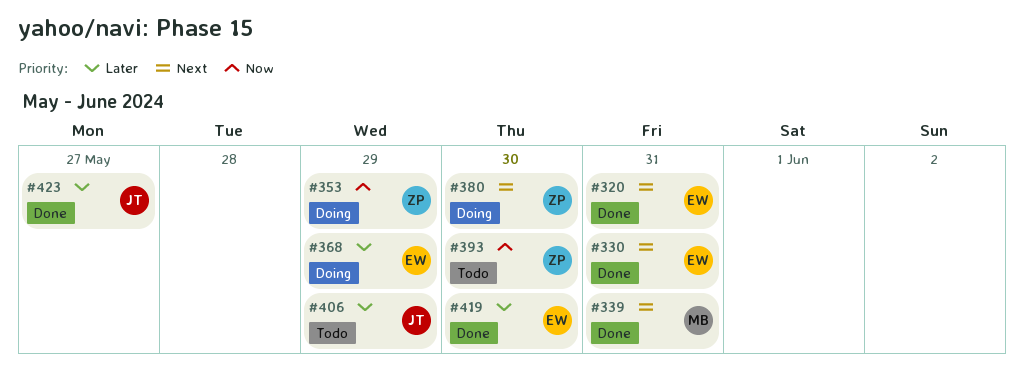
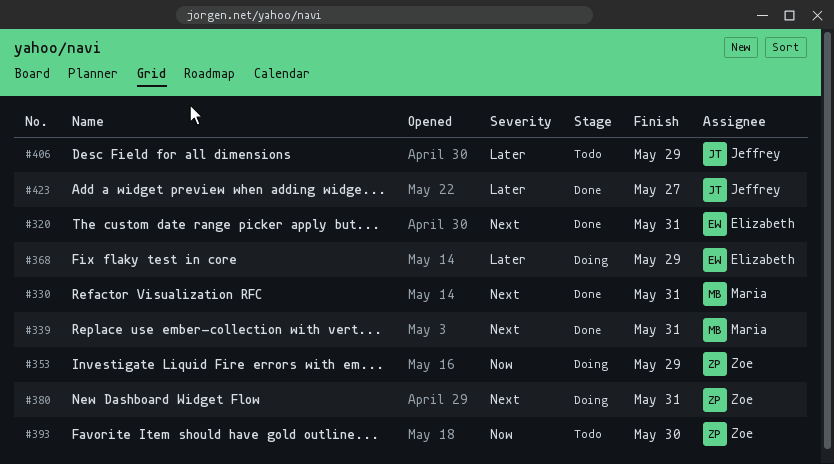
#330, owner: Elizabeth -> Maria
#380, due: May 30 -> May 31
#419: present -> none

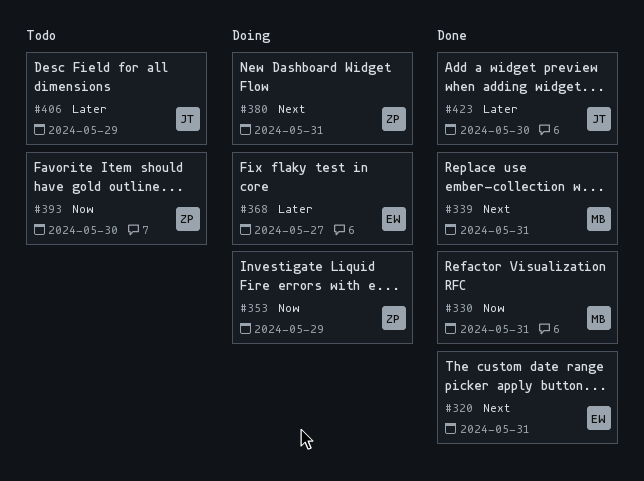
#330, priority: Next -> Now
#368, due: May 29 -> May 27
#423, due: May 27 -> May 30

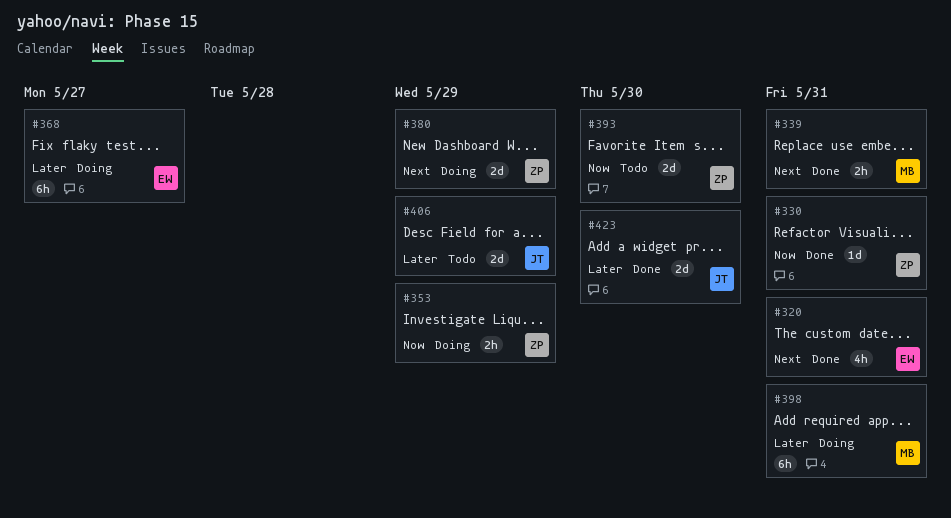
#330, owner: MB -> ZP
#380, due: May 31 -> May 29
#398: none -> present

